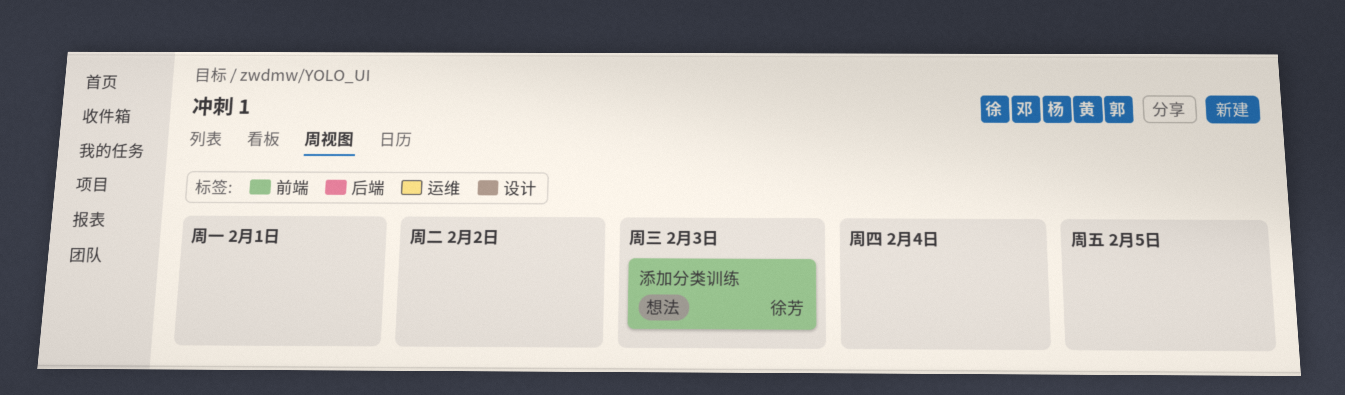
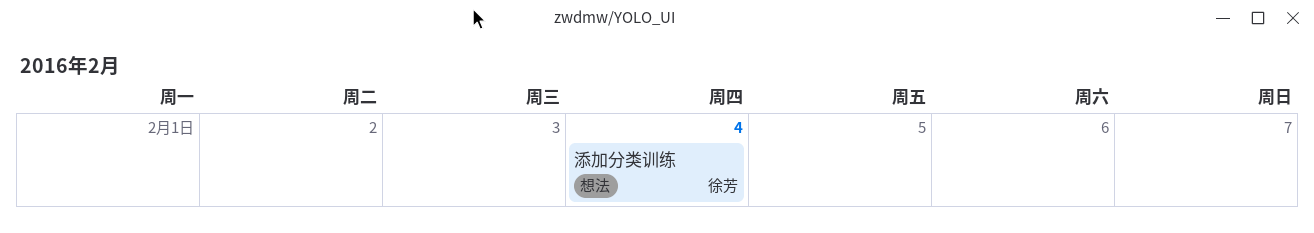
添加分类训练, due: Feb 3 -> Feb 4

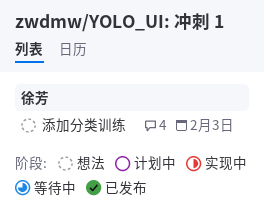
添加分类训练, due: Feb 4 -> Feb 3

